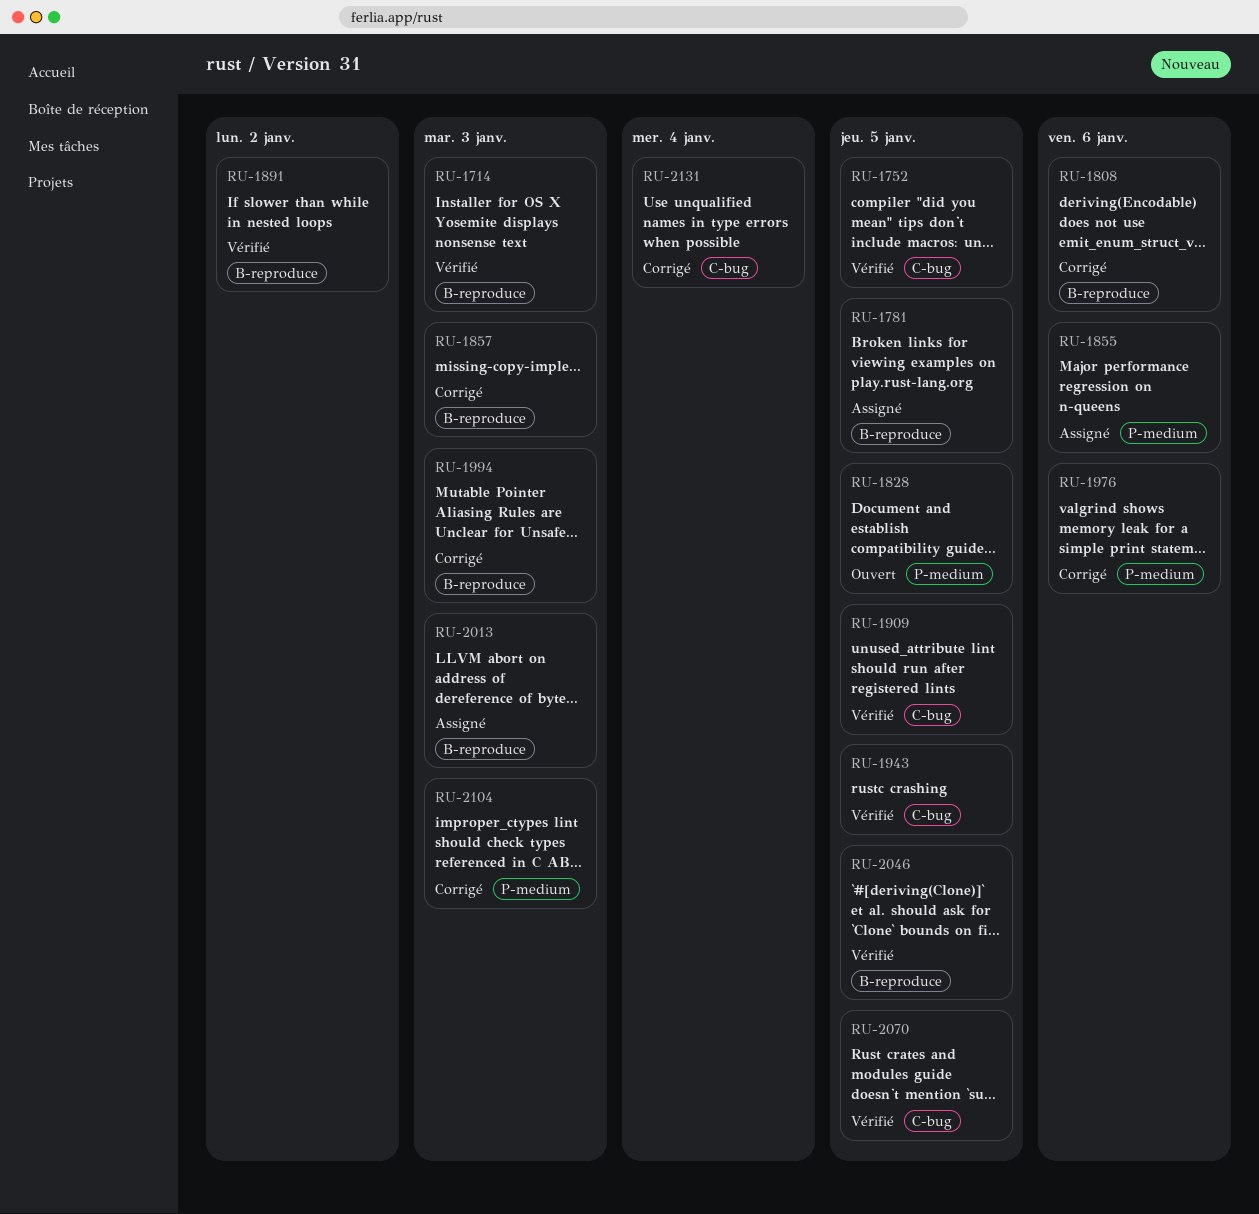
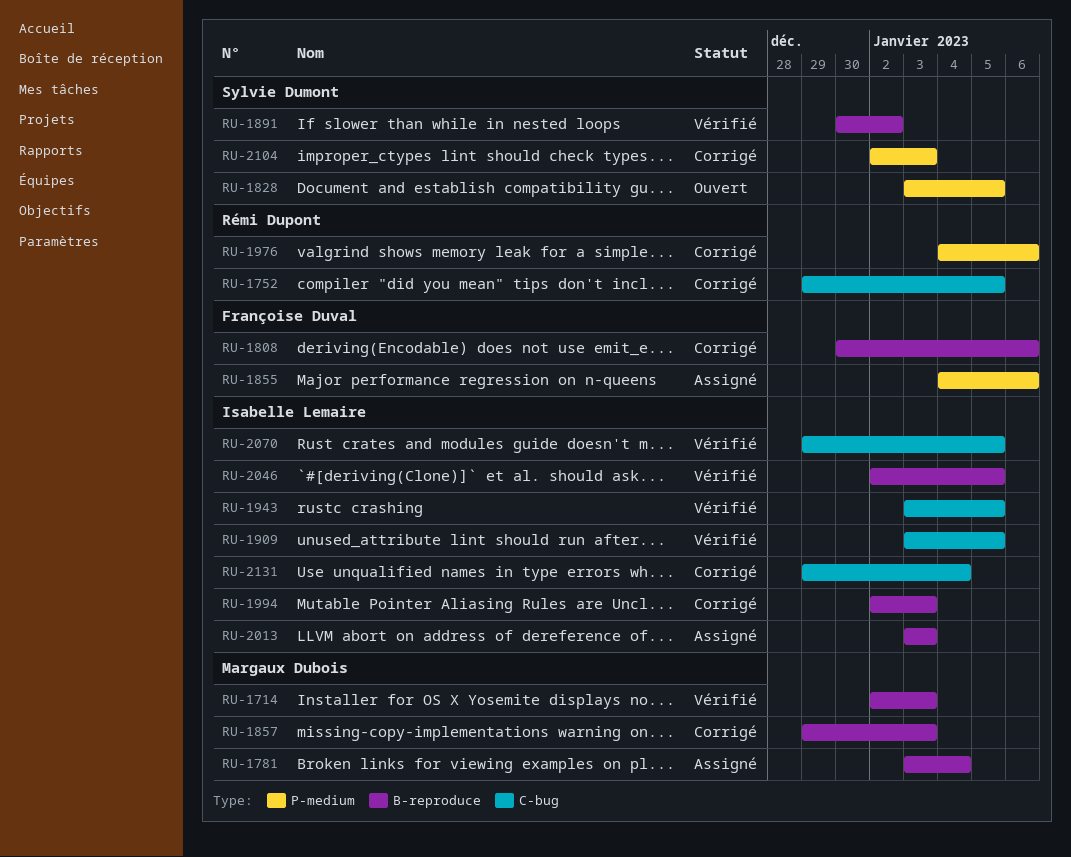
RU-1752, status: Vérifié -> Corrigé
RU-1781, due: Jan 5 -> Jan 4

